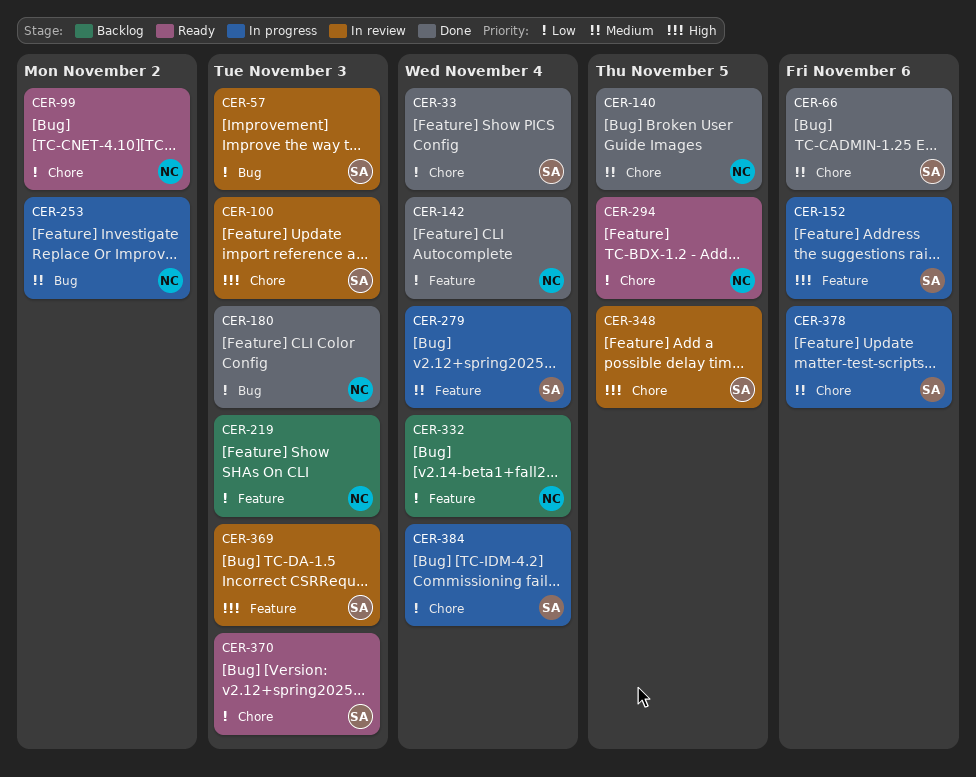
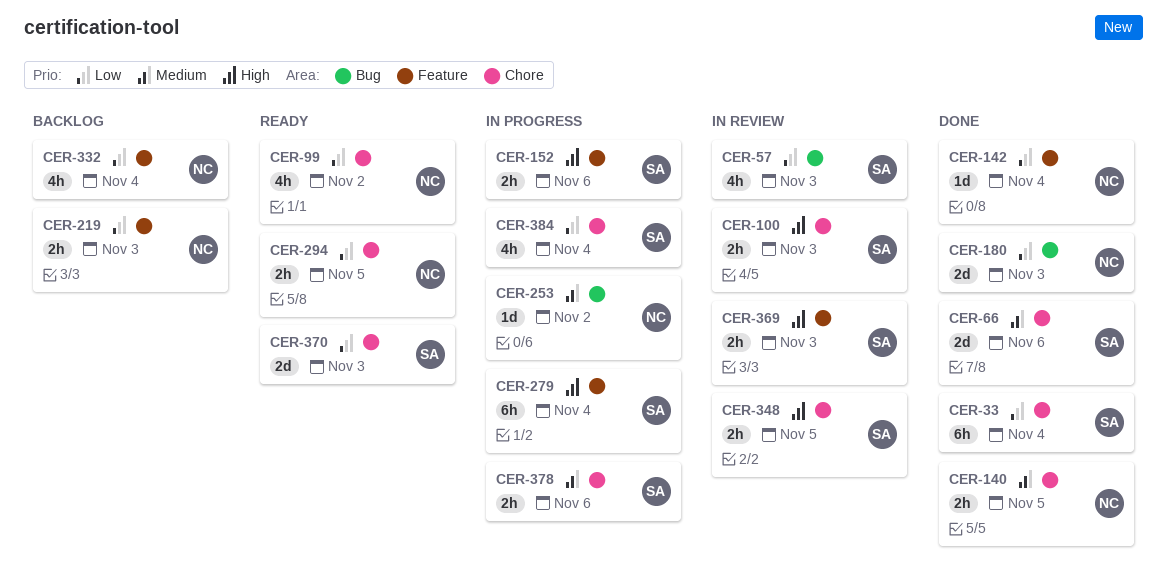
CER-279, priority: Medium -> High

